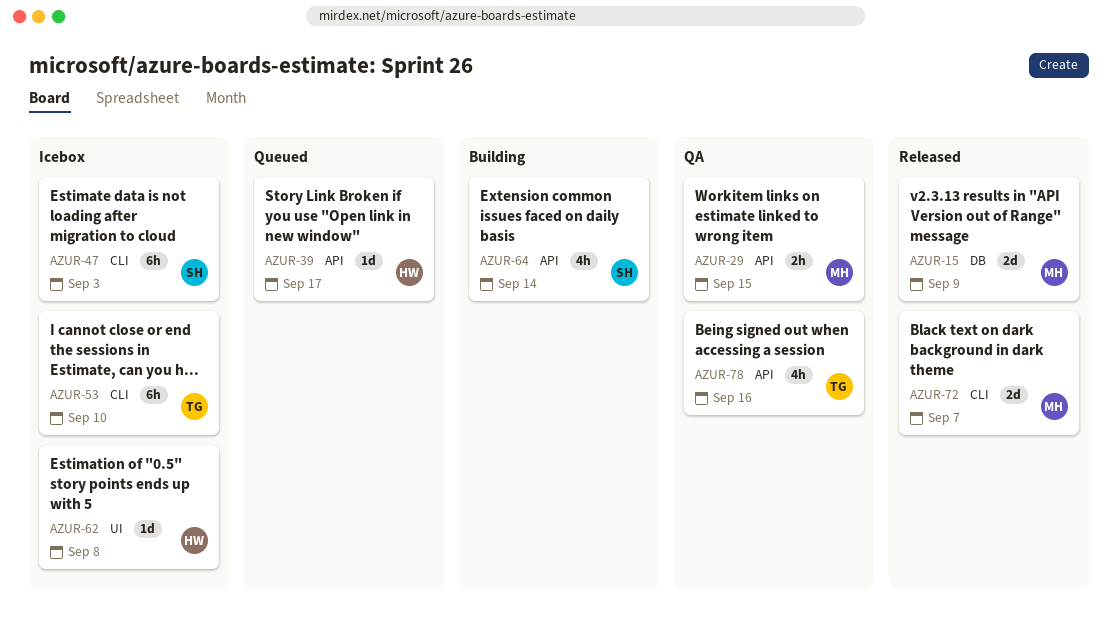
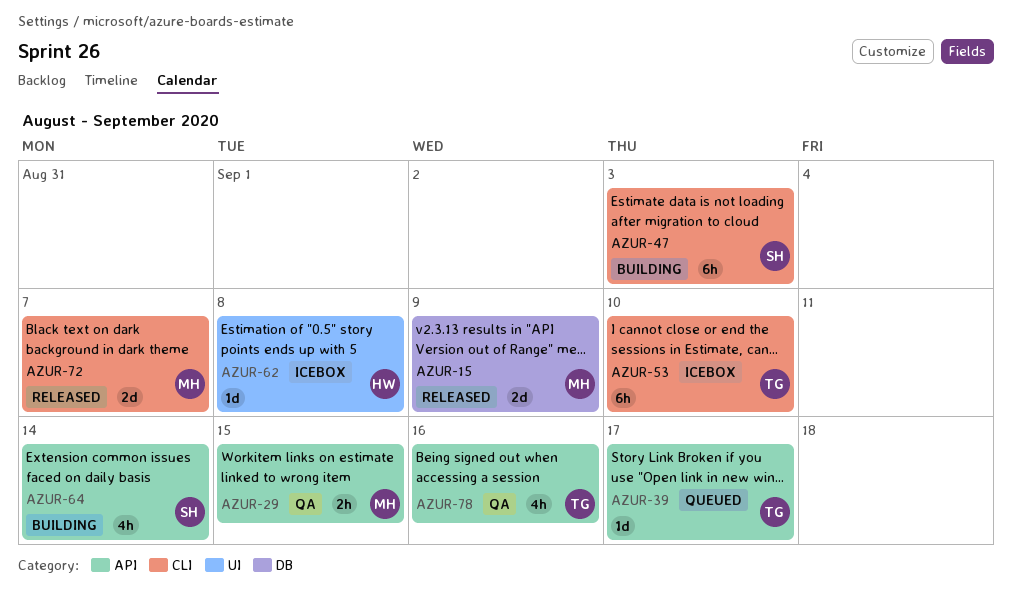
AZUR-39, owner: HW -> TG
AZUR-47, status: Icebox -> Building

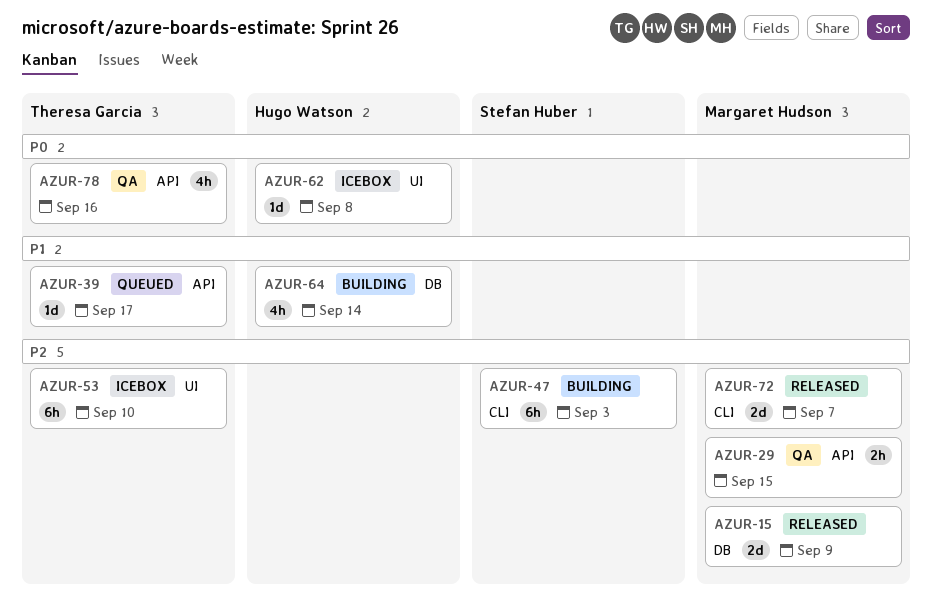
AZUR-53, label: CLI -> UI
AZUR-64, owner: Stefan Huber -> Hugo Watson
AZUR-64, label: API -> DB

